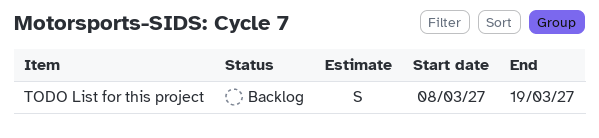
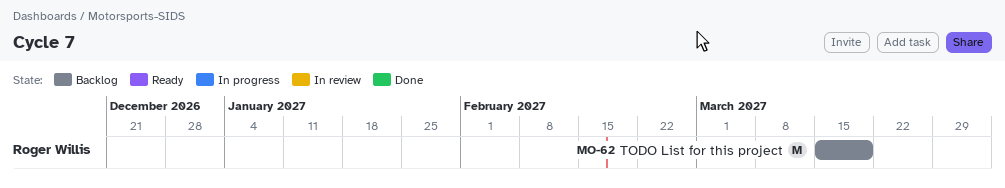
TODO List for this project, estimate: S -> M
TODO List for this project, start: Mar 8 -> Mar 15

